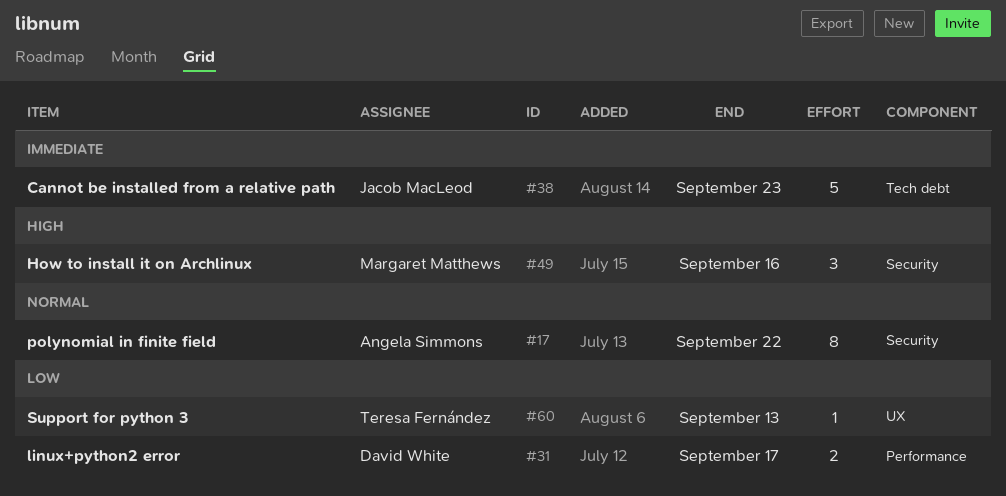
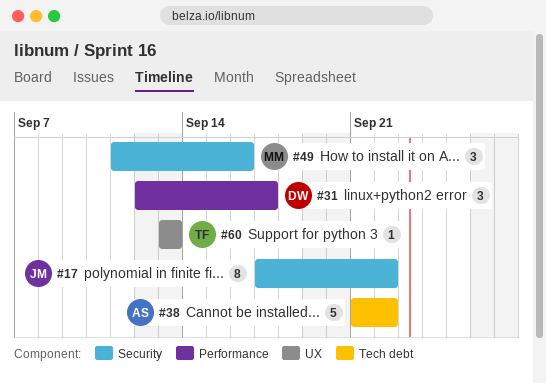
#17, owner: Angela Simmons -> Jacob MacLeod
#31, estimate: 2 -> 3
#38, owner: Jacob MacLeod -> Angela Simmons
#38, due: Sep 23 -> Sep 22

